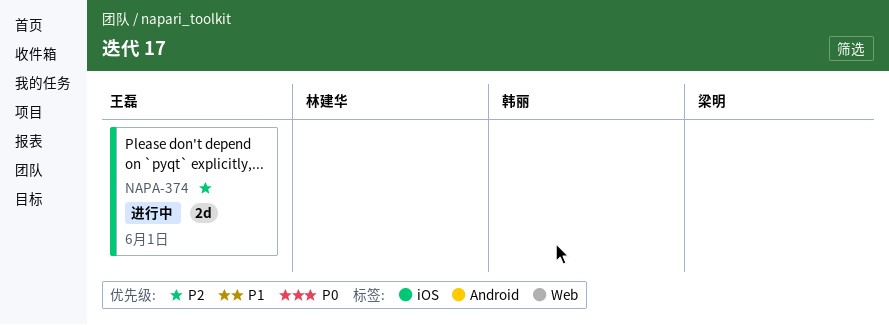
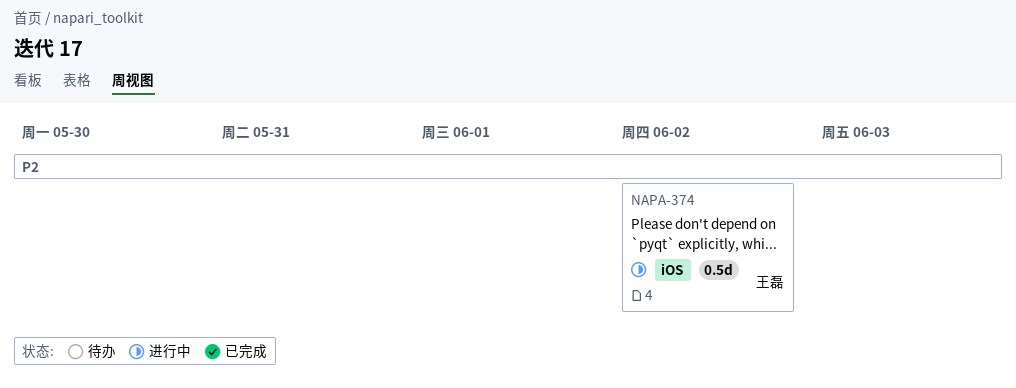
NAPA-374, estimate: 2d -> 0.5d
NAPA-374, due: Jun 1 -> Jun 2

